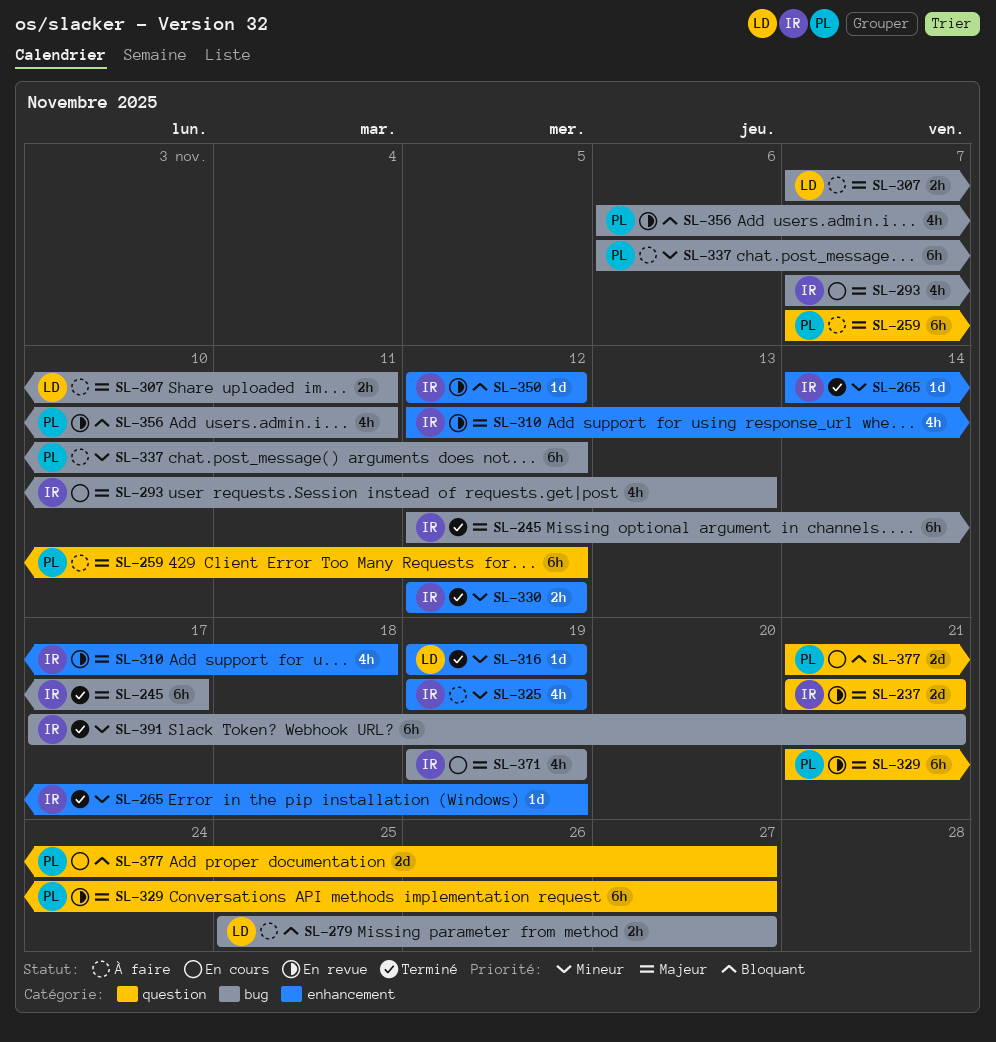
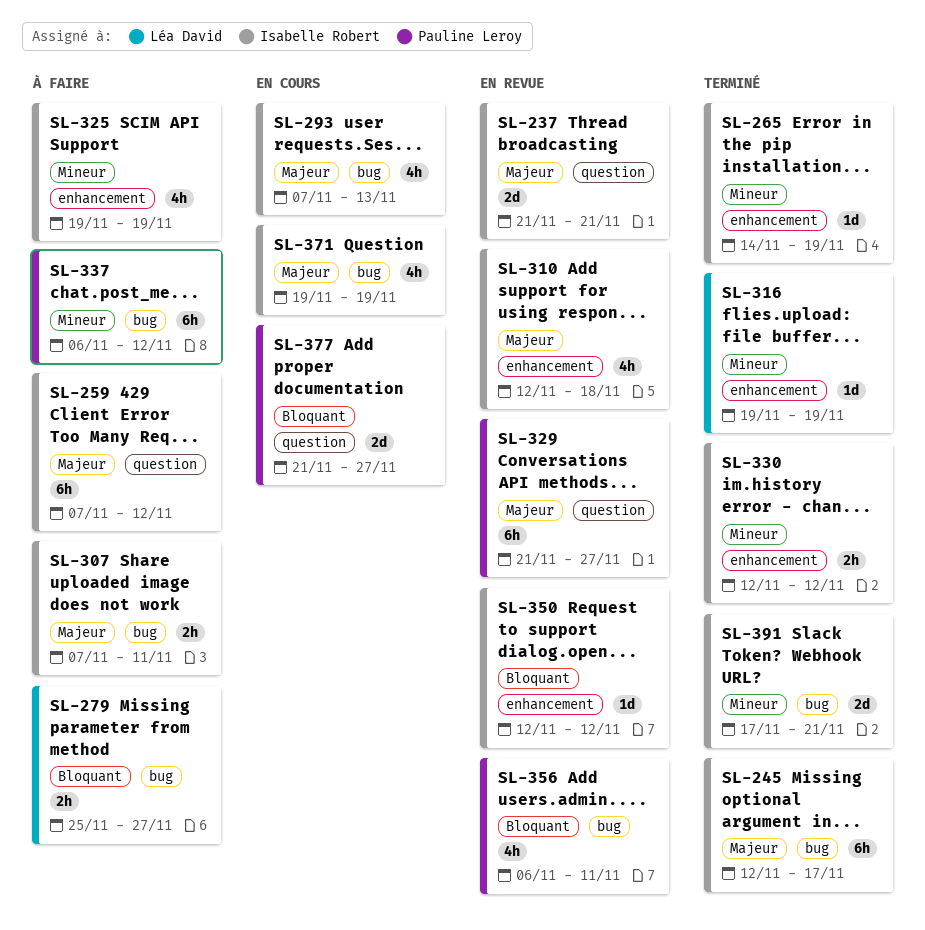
SL-259, owner: Pauline Leroy -> Isabelle Robert
SL-307, owner: Léa David -> Isabelle Robert
SL-391, estimate: 6h -> 2d

